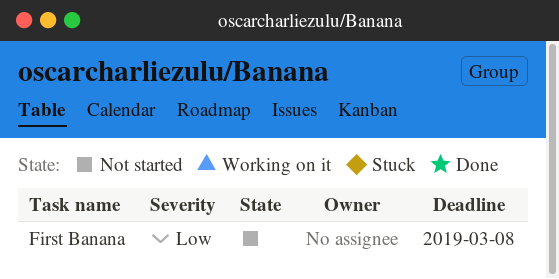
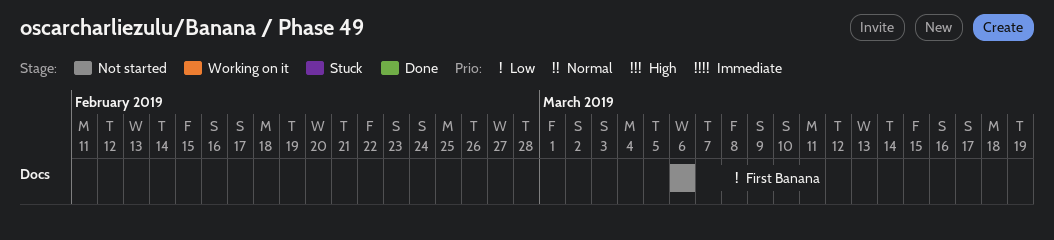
First Banana, due: Mar 8 -> Mar 6

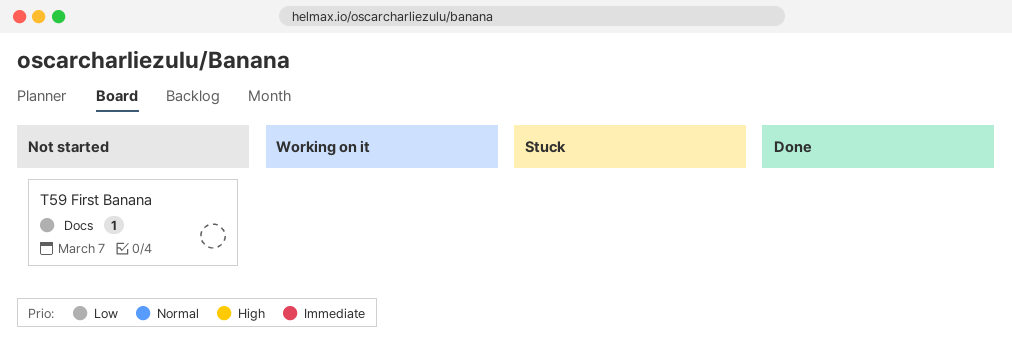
First Banana, due: Mar 6 -> Mar 7

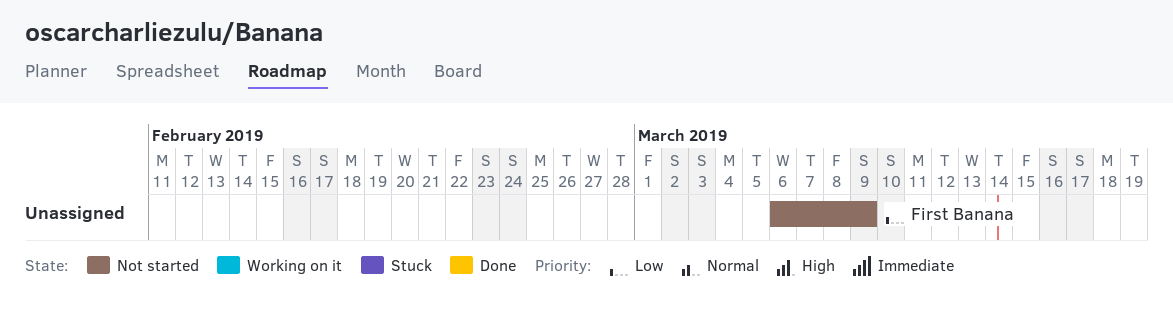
First Banana, due: Mar 7 -> Mar 9

